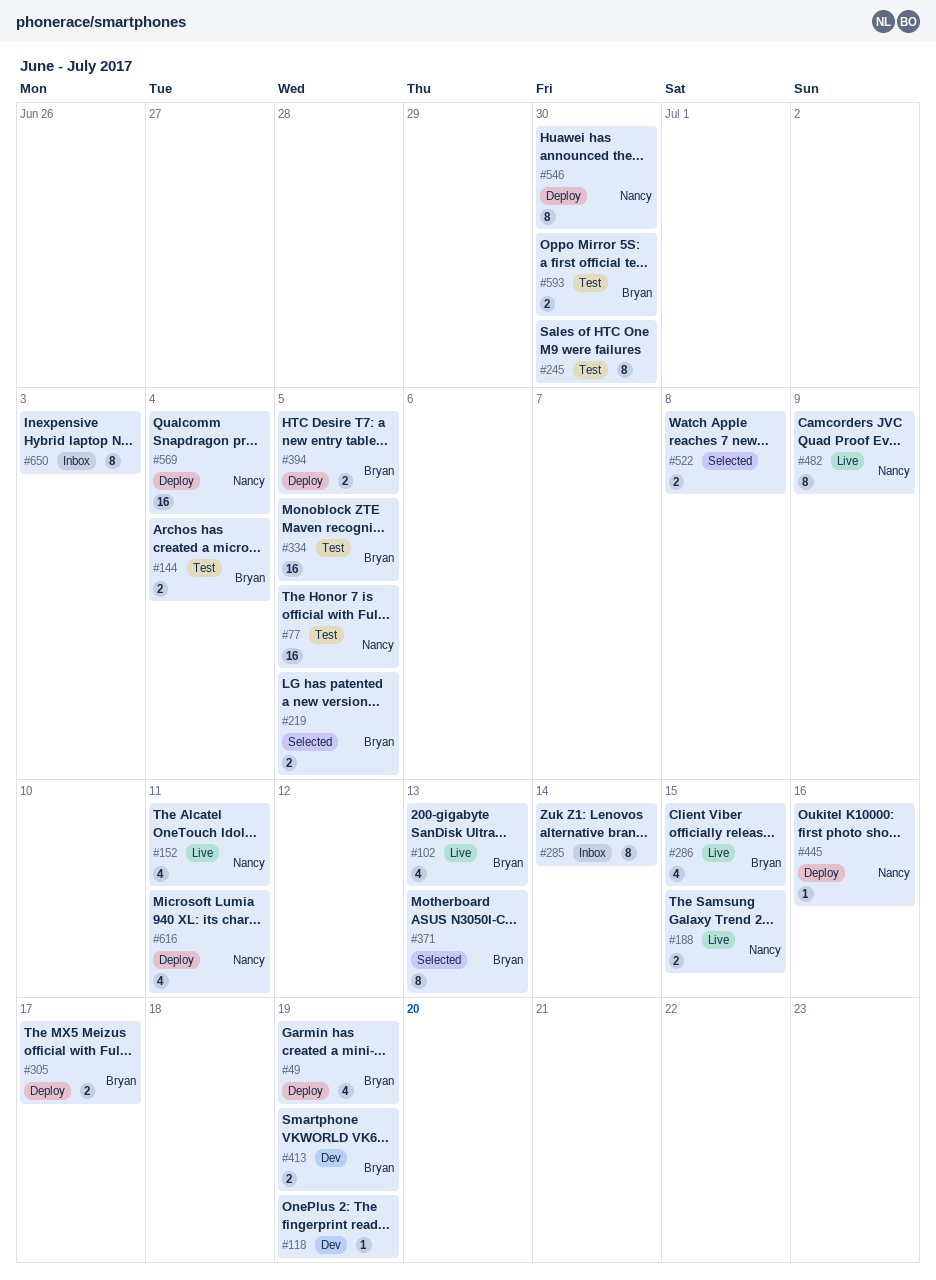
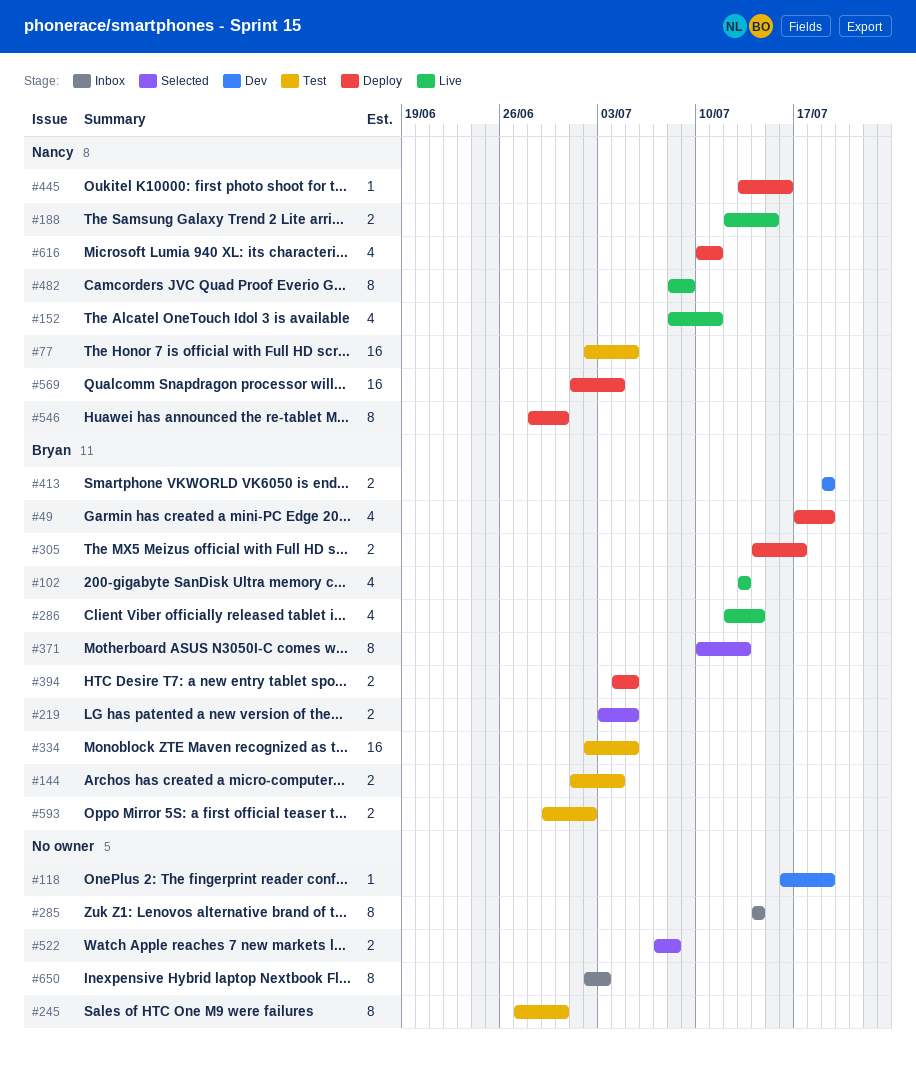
#286, due: Jul 15 -> Jul 14
#593, due: Jun 30 -> Jul 2

